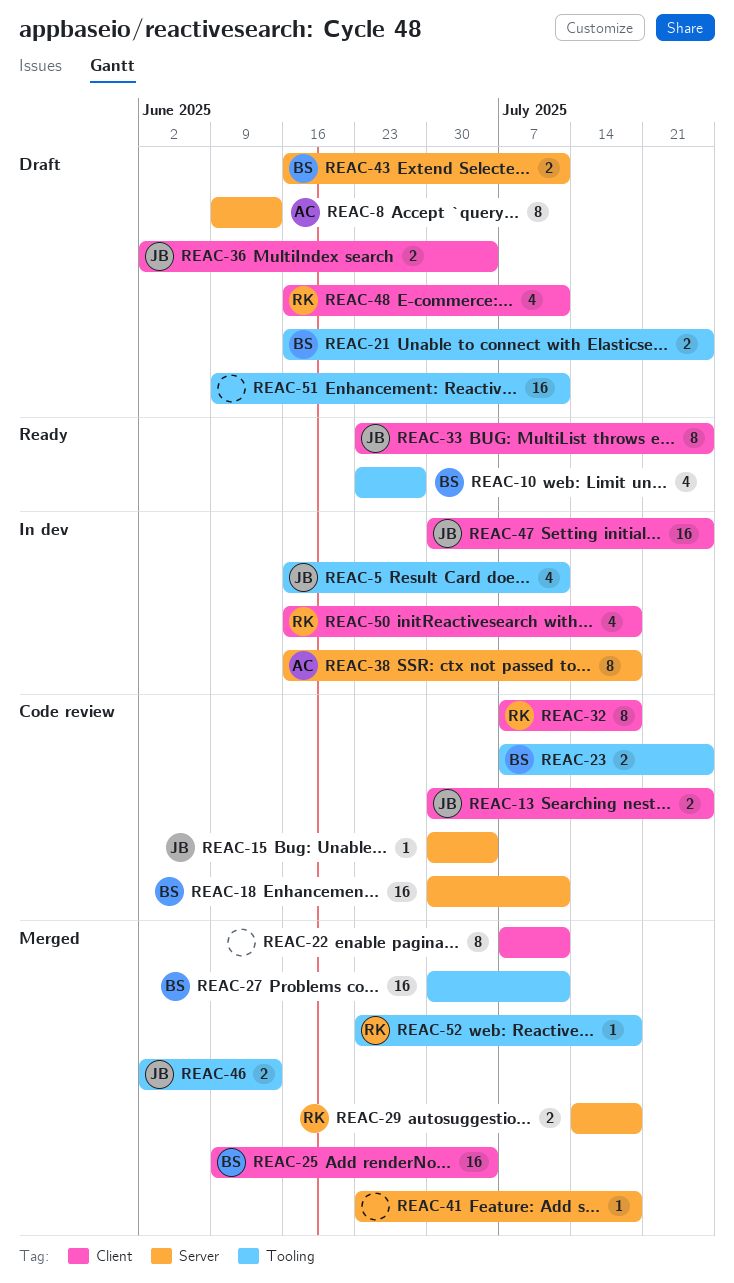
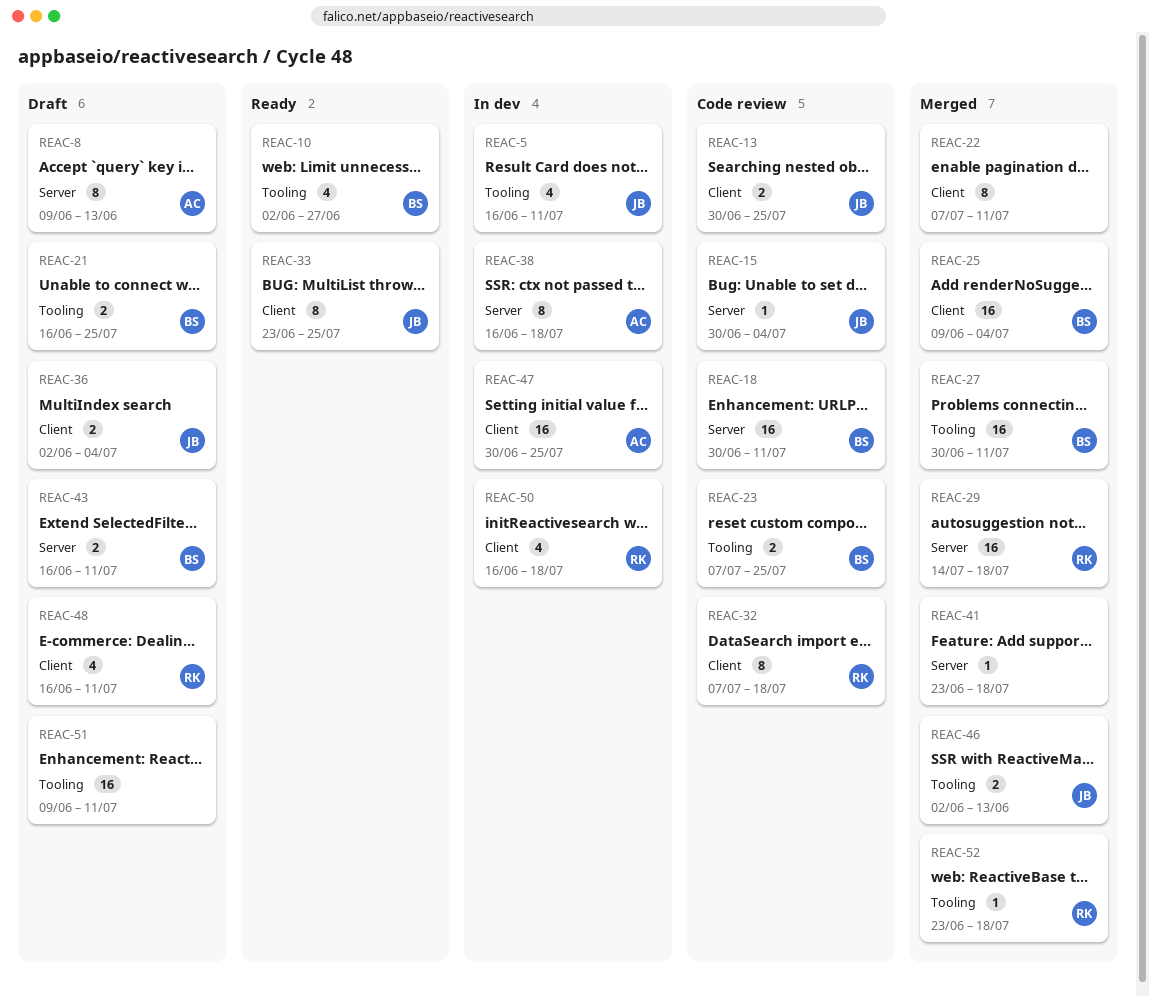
REAC-10, start: Jun 23 -> Jun 2
REAC-29, estimate: 2 -> 16
REAC-47, owner: JB -> AC

